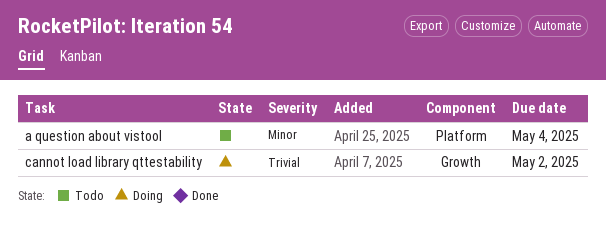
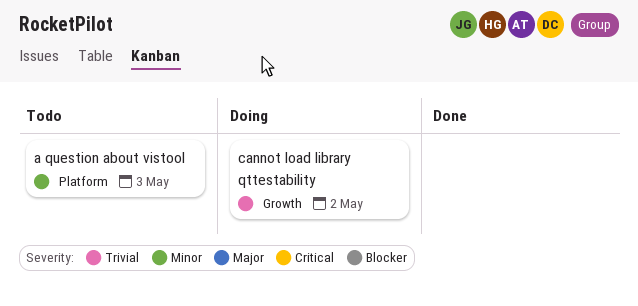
a question about vistool, due: May 4 -> May 3

